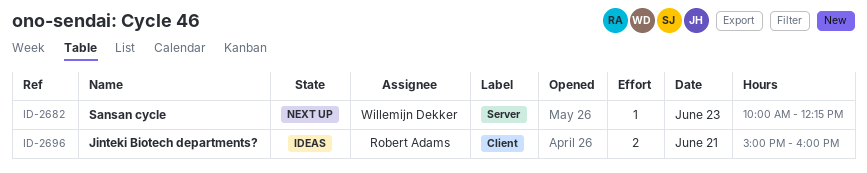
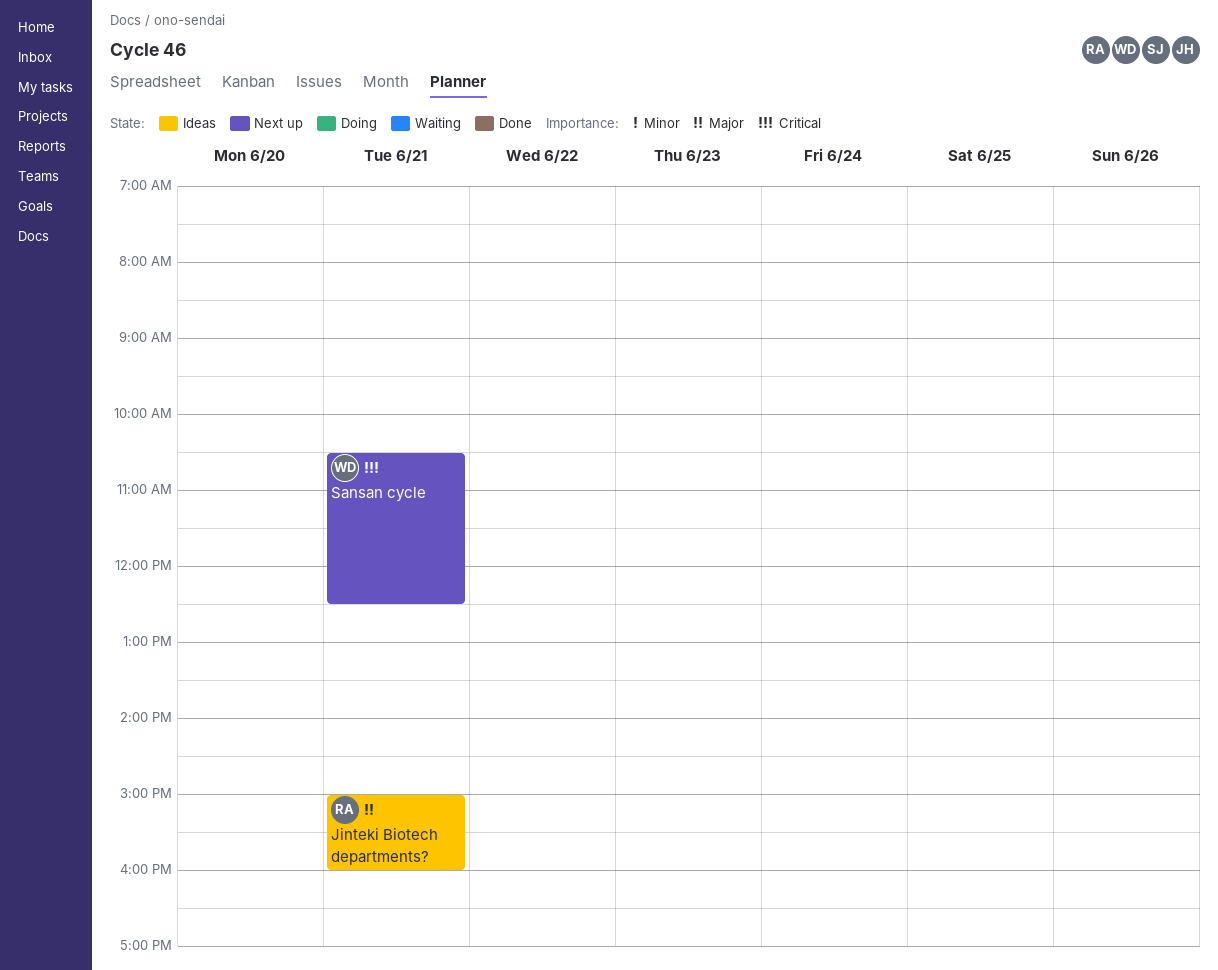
Sansan cycle, day: Jun 23 -> Jun 21
Sansan cycle, begins: 10:00 -> 10:30
Sansan cycle, ends: 12:15 -> 12:30

